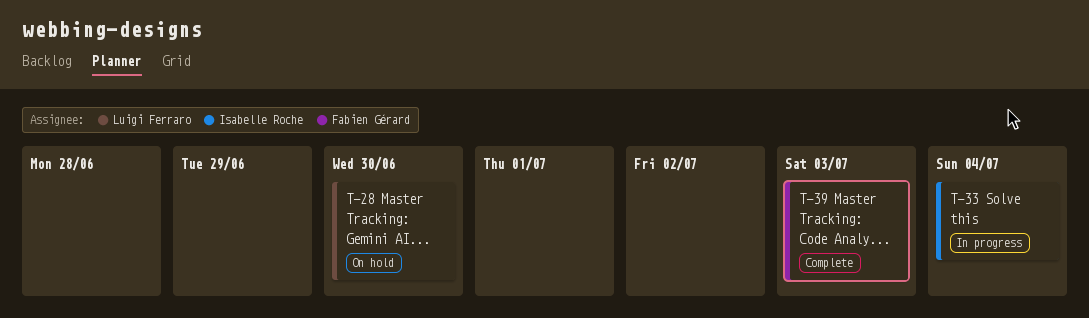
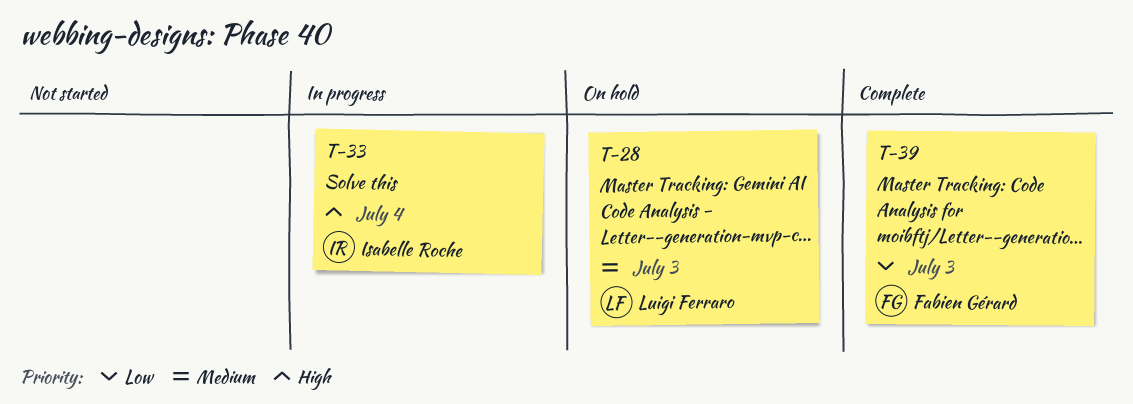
T-28, due: Jun 30 -> Jul 3

